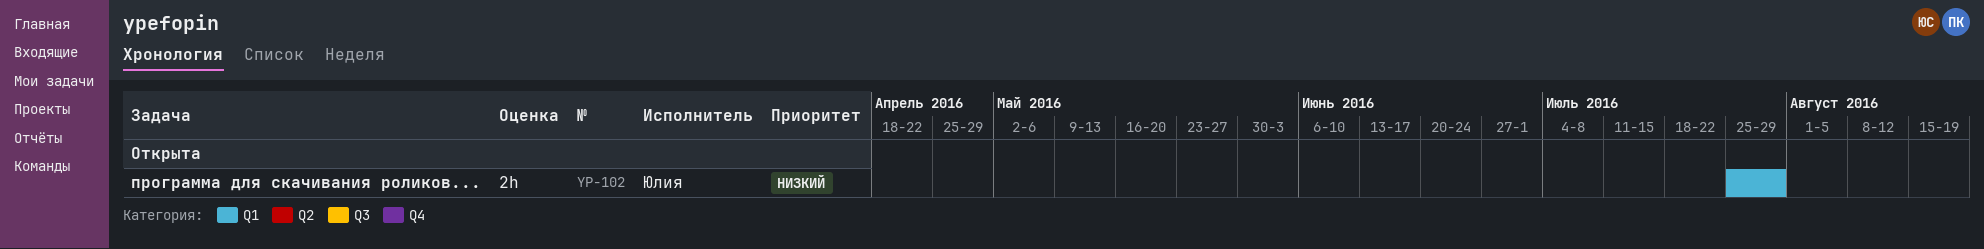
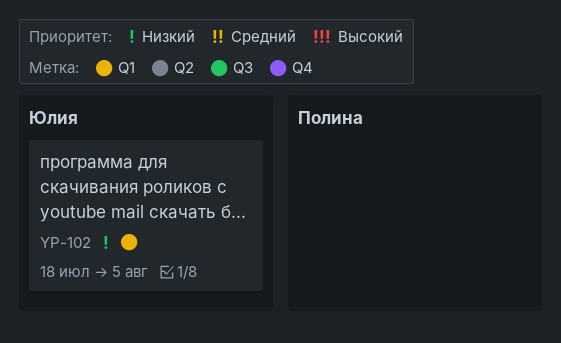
YP-102, start: Jul 25 -> Jul 18
YP-102, due: Jul 29 -> Aug 5

